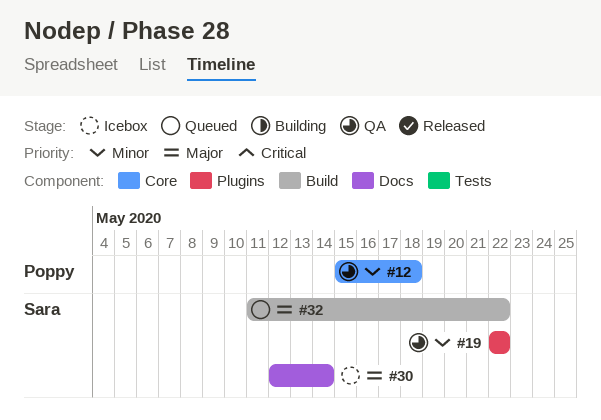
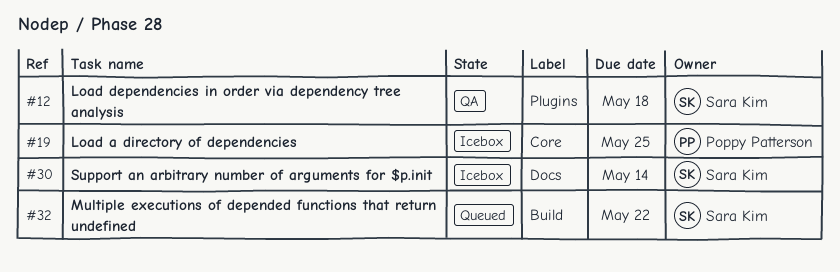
#12, owner: Poppy Patterson -> Sara Kim
#12, label: Core -> Plugins
#19, status: QA -> Icebox
#19, owner: Sara Kim -> Poppy Patterson
#19, label: Plugins -> Core
#19, due: May 22 -> May 25

